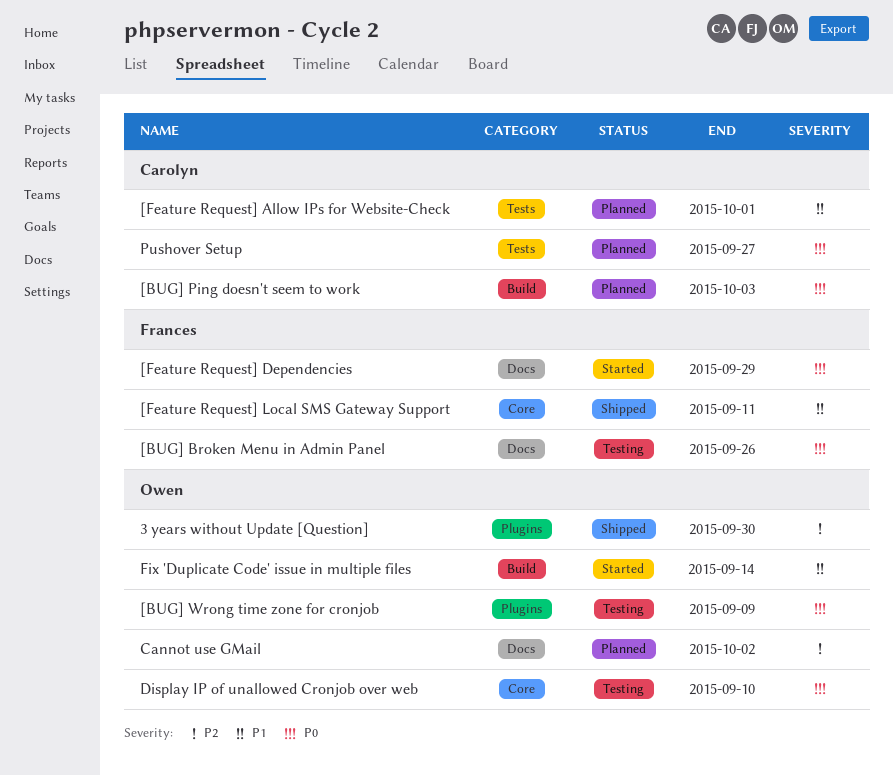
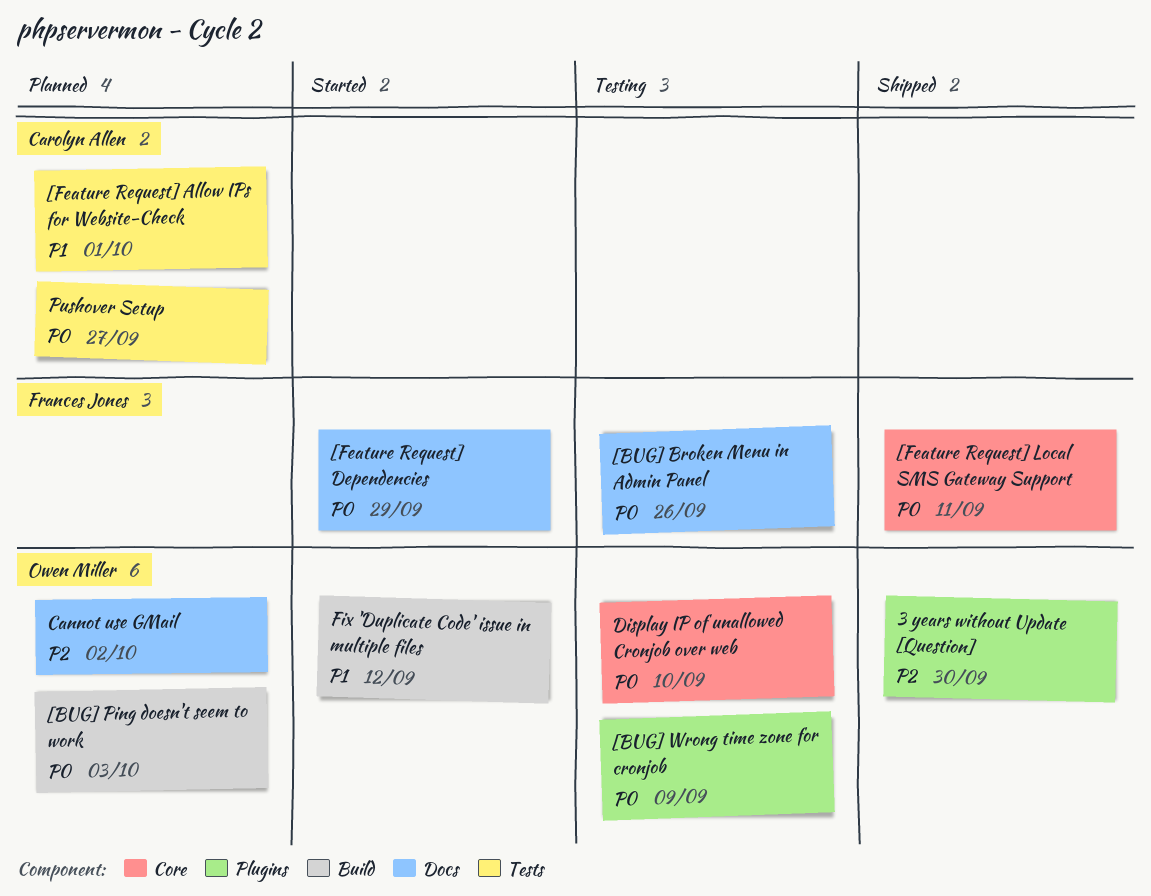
[BUG] Ping doesn't seem to work, owner: Carolyn Allen -> Owen Miller
[Feature Request] Local SMS Gateway Support, priority: P1 -> P0
Fix 'Duplicate Code' issue in multiple files, due: Sep 14 -> Sep 12

